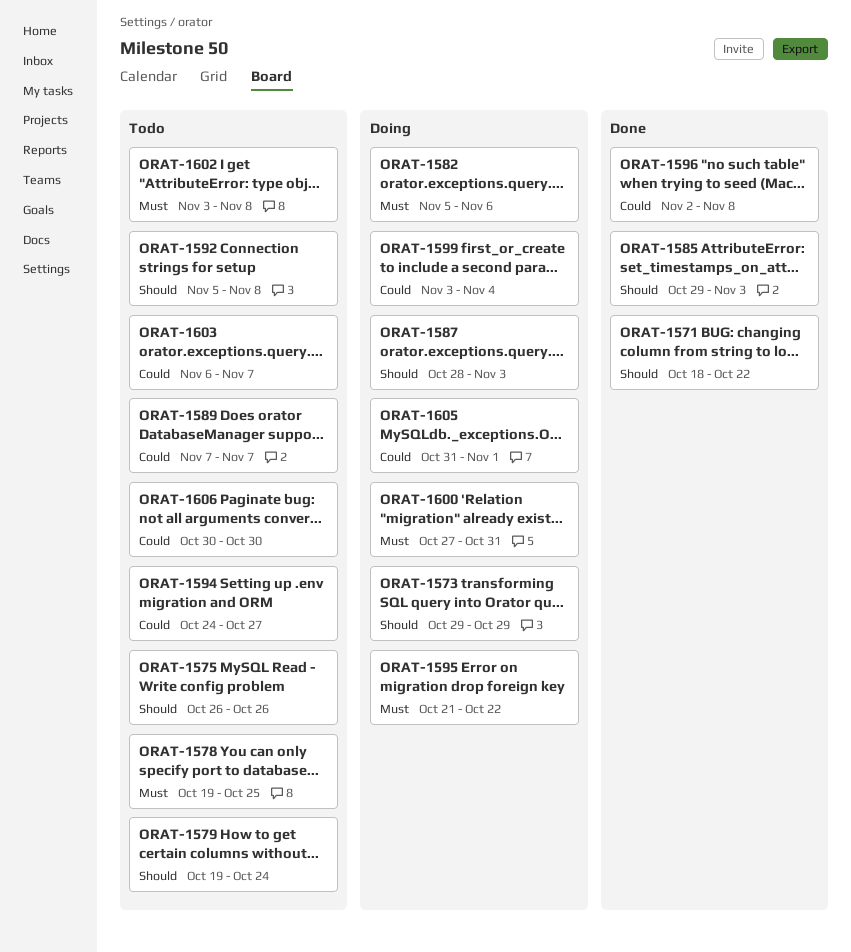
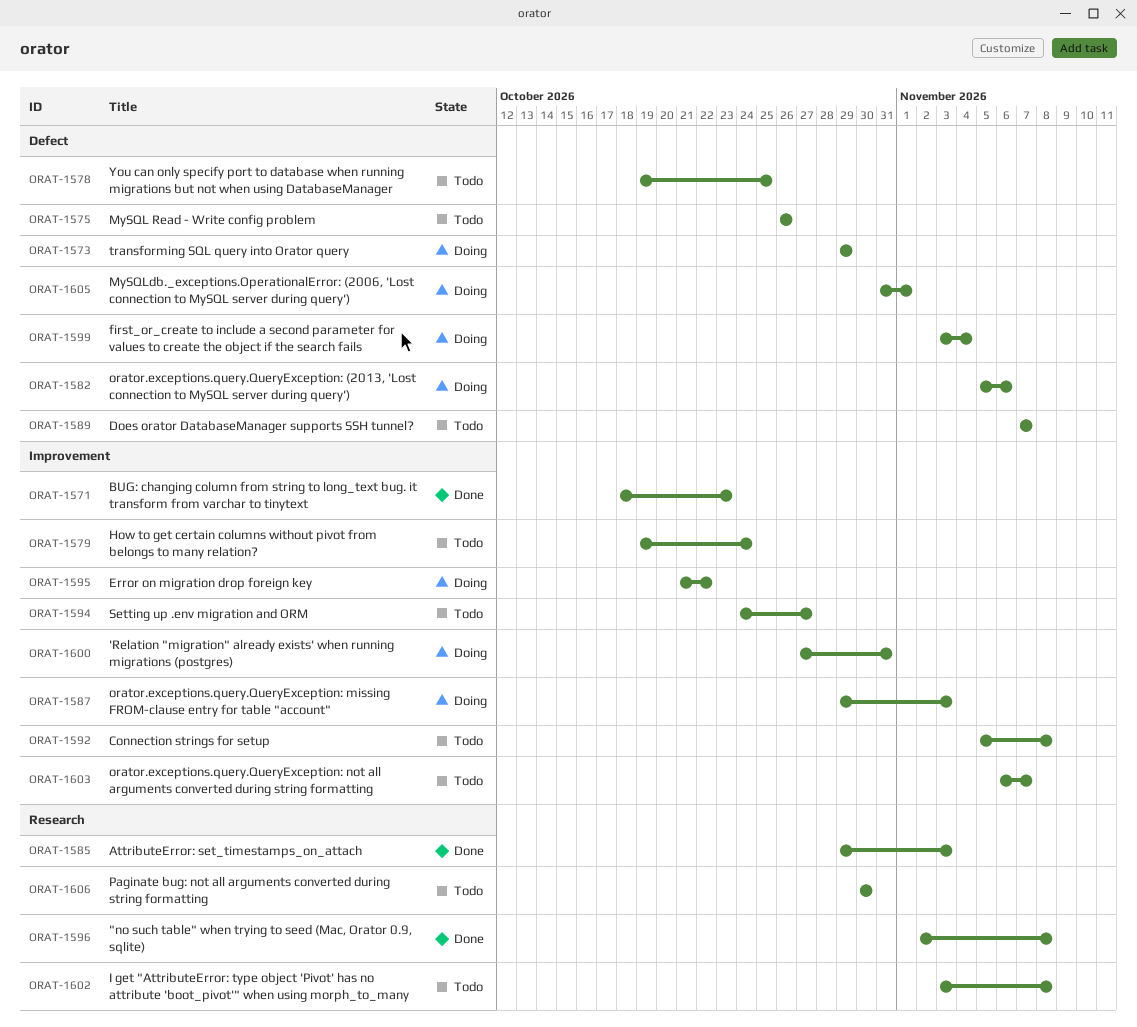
ORAT-1571, due: Oct 22 -> Oct 23
ORAT-1587, start: Oct 28 -> Oct 29

